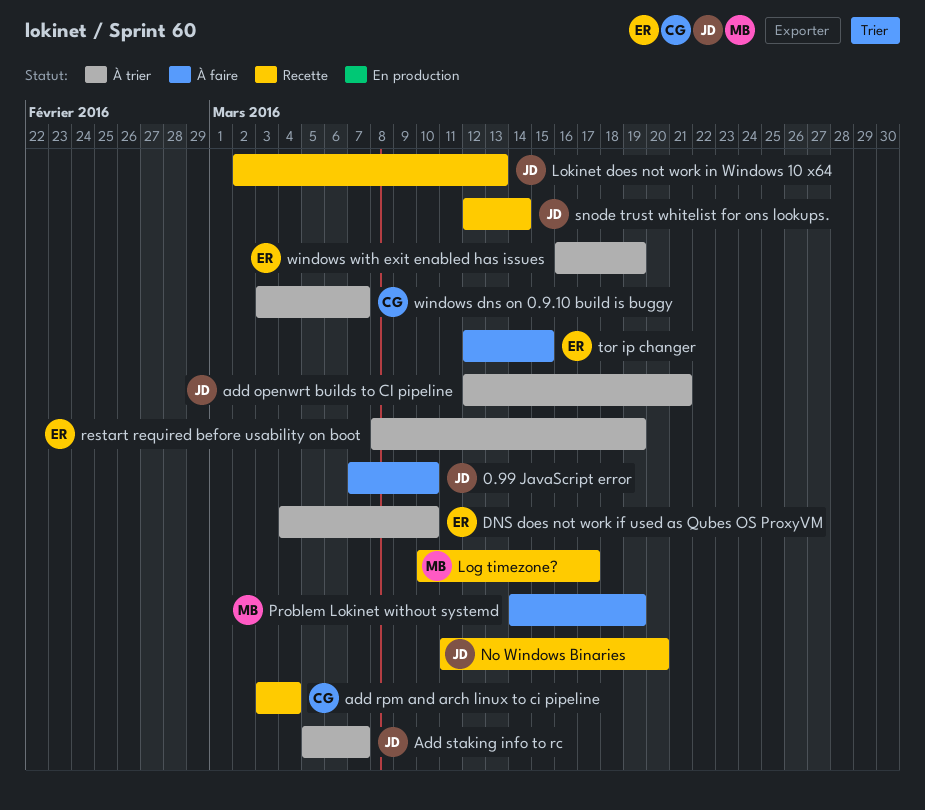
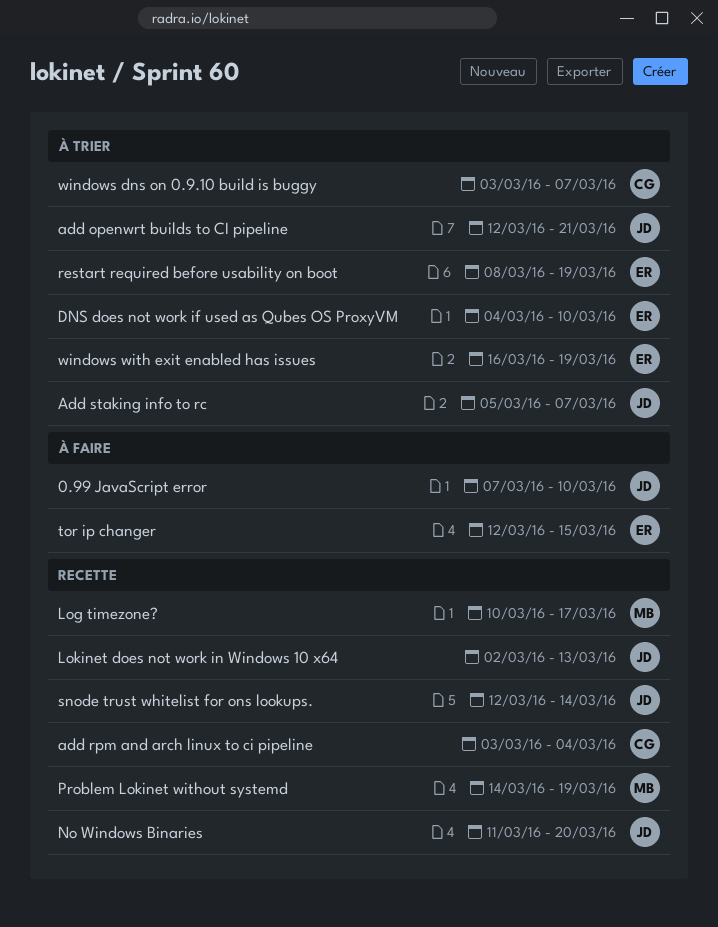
Problem Lokinet without systemd, status: À faire -> Recette

